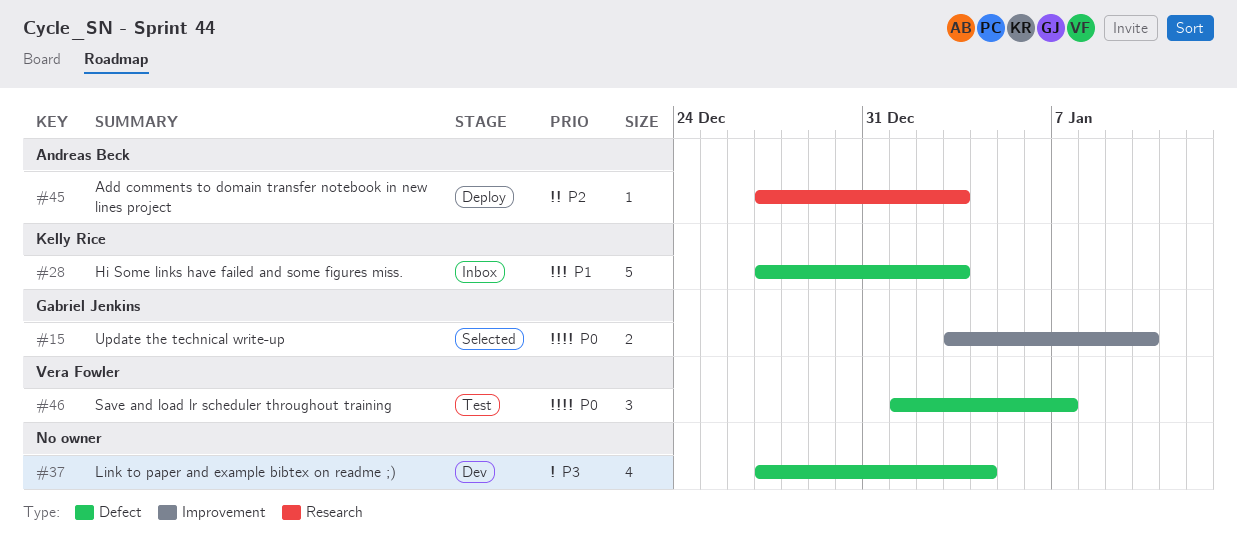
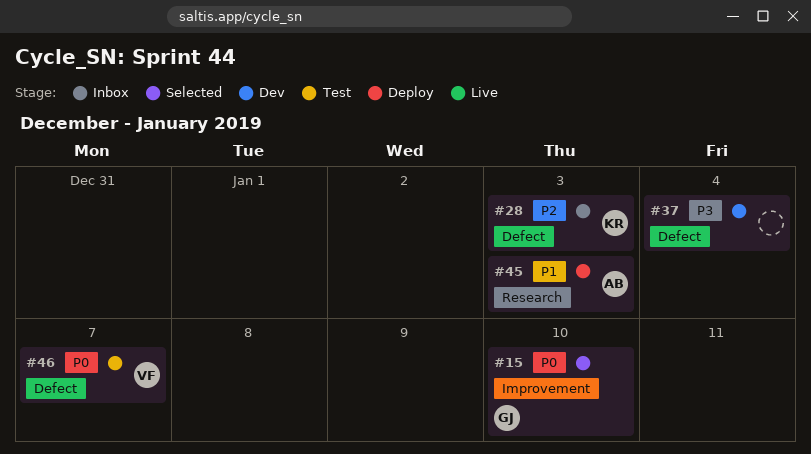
#28, priority: P1 -> P2
#45, priority: P2 -> P1

